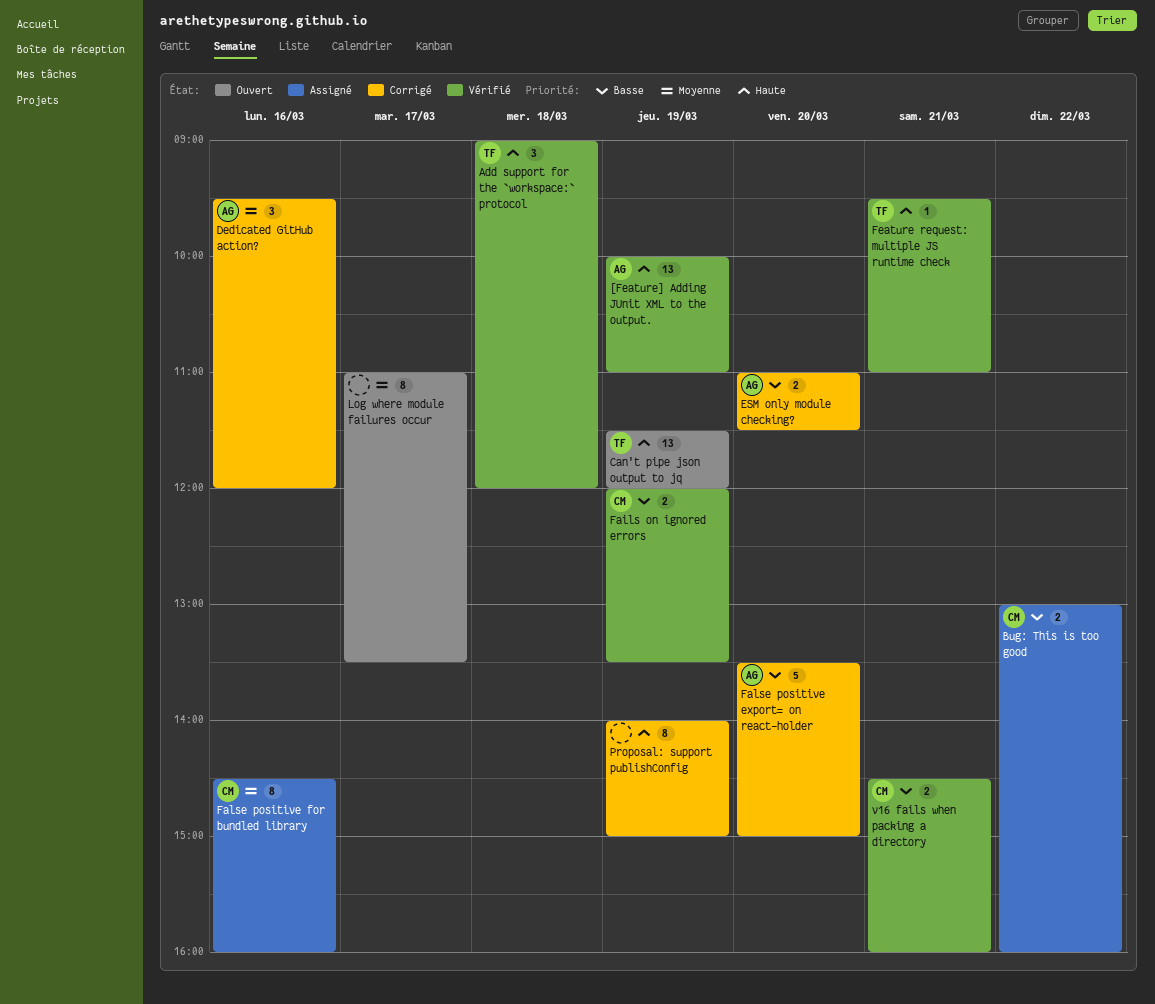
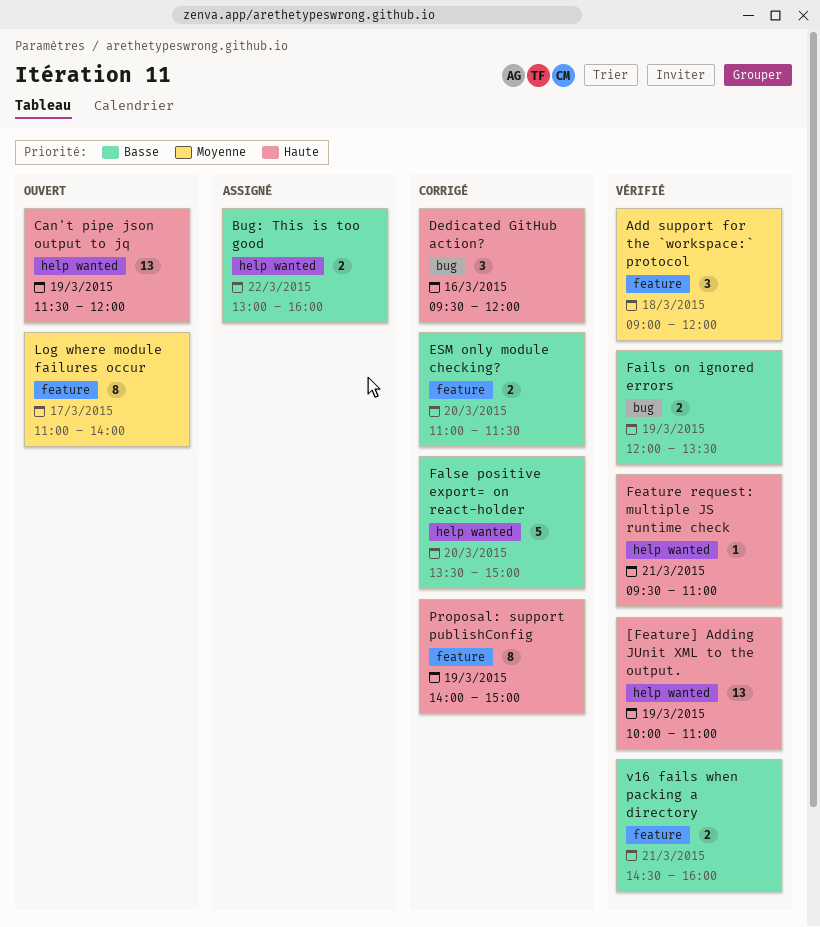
Add support for the `workspace:` protocol, priority: Haute -> Moyenne
Dedicated GitHub action?, priority: Moyenne -> Haute
False positive for bundled library: present -> none
Log where module failures occur, ends: 13:30 -> 14:00

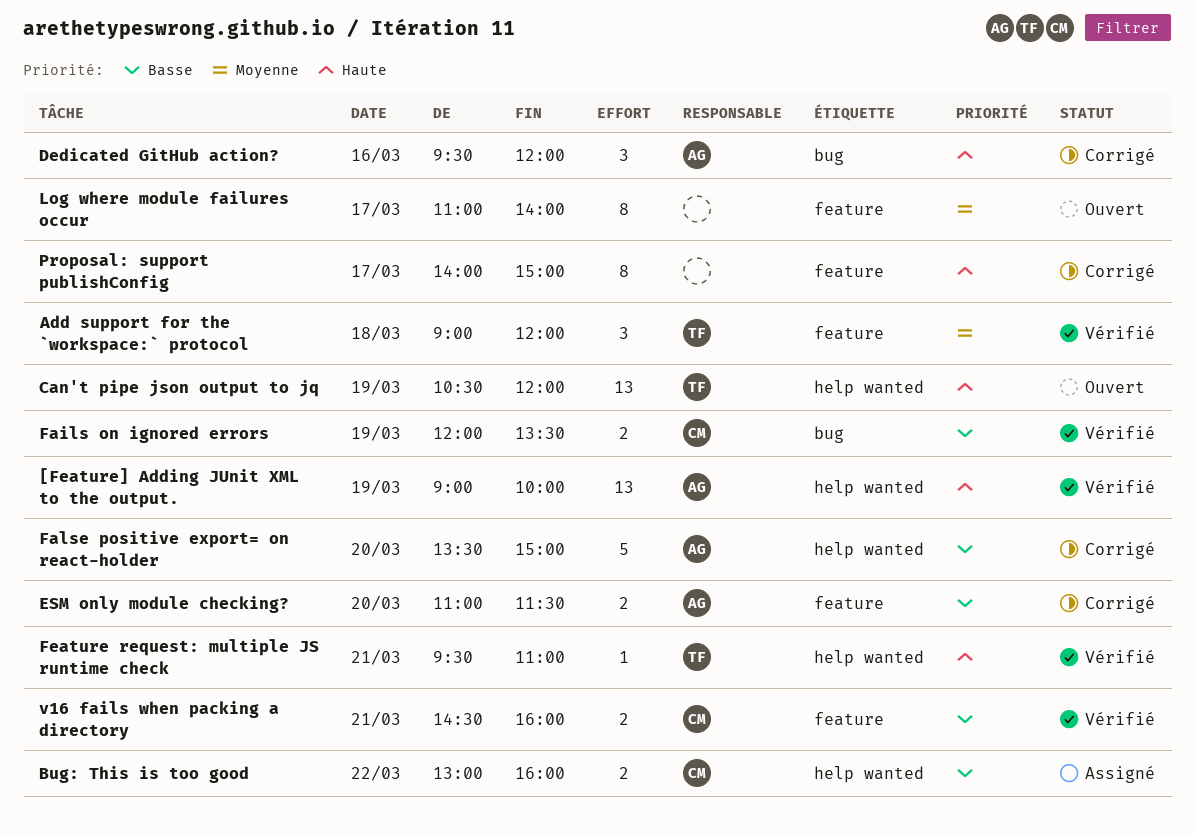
[Feature] Adding JUnit XML to the output., begins: 10:00 -> 09:00
[Feature] Adding JUnit XML to the output., ends: 11:00 -> 10:00
Can't pipe json output to jq, begins: 11:30 -> 10:30
Proposal: support publishConfig, day: Mar 19 -> Mar 17

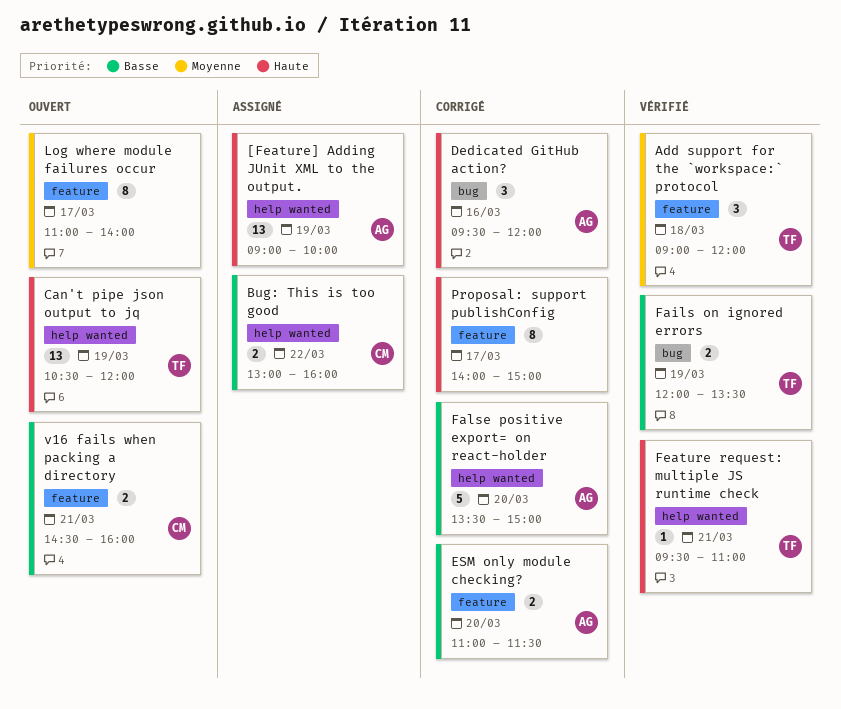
[Feature] Adding JUnit XML to the output., status: Vérifié -> Assigné
Fails on ignored errors, owner: CM -> TF
v16 fails when packing a directory, status: Vérifié -> Ouvert

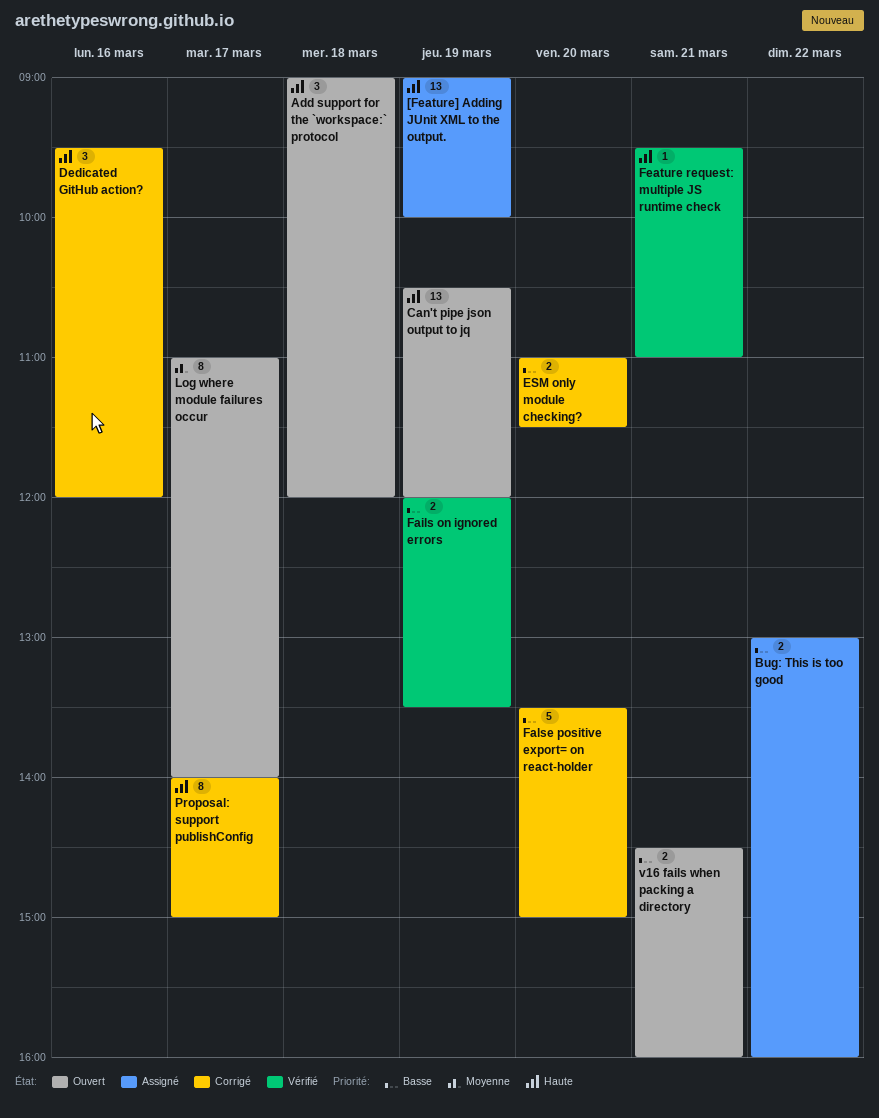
Add support for the `workspace:` protocol, status: Vérifié -> Ouvert
Add support for the `workspace:` protocol, priority: Moyenne -> Haute

